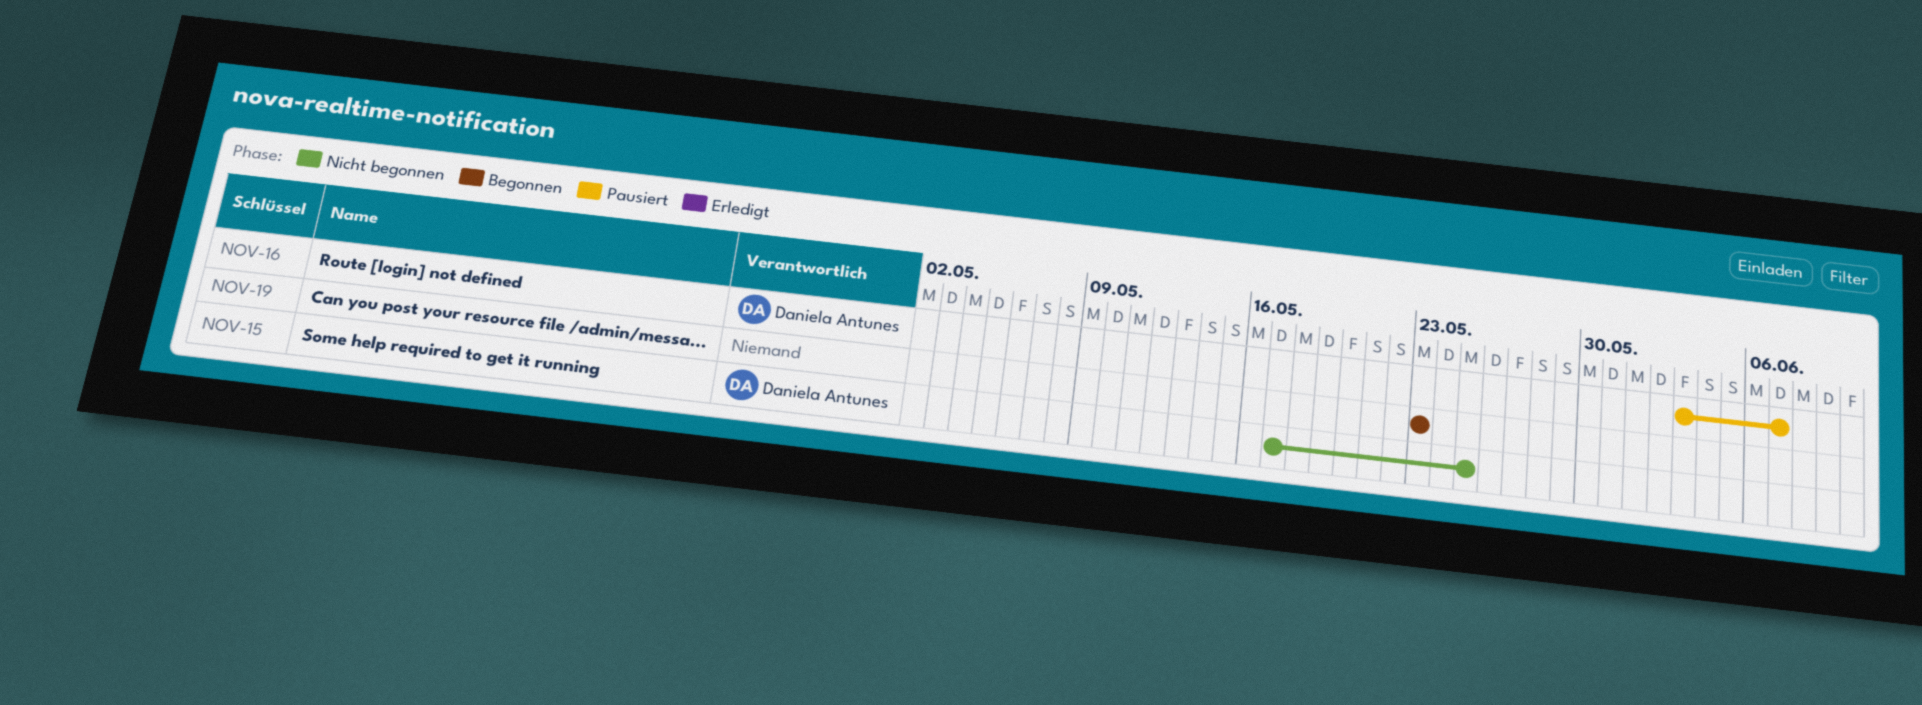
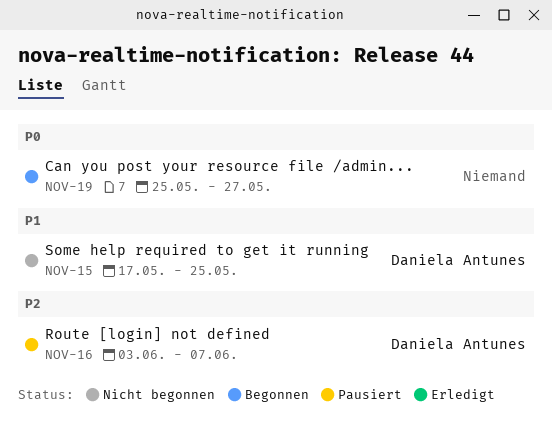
NOV-19, start: May 23 -> May 25
NOV-19, due: May 23 -> May 27

